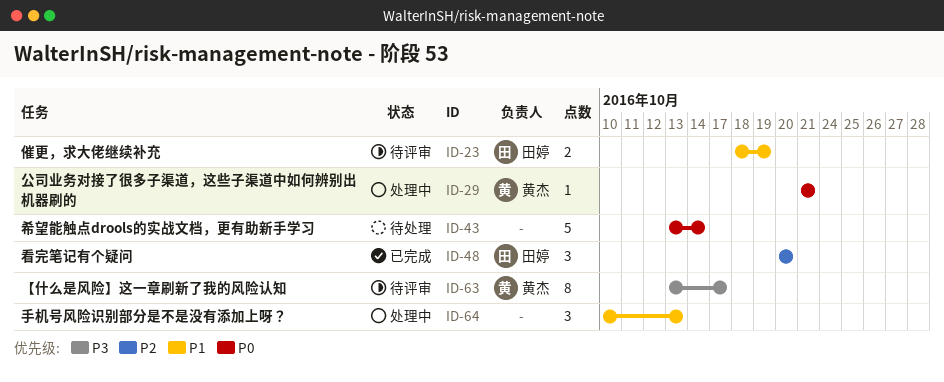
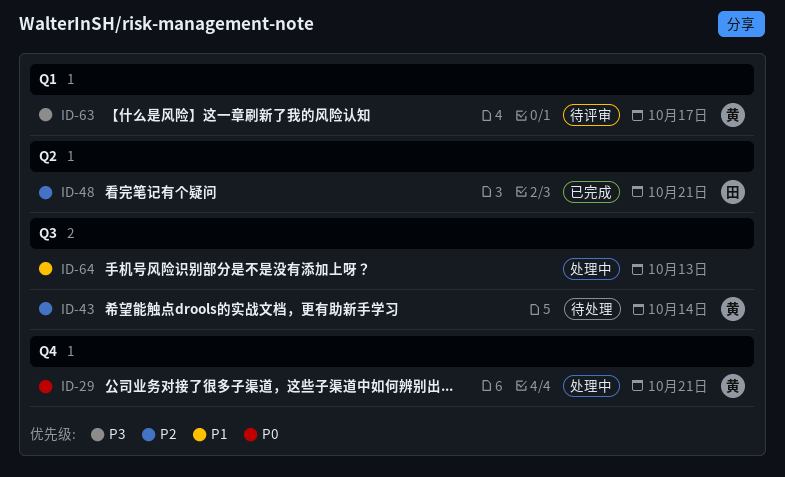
ID-23: present -> none
ID-43, owner: none -> 黄杰
ID-43, priority: P0 -> P2
ID-48, due: Oct 20 -> Oct 21

